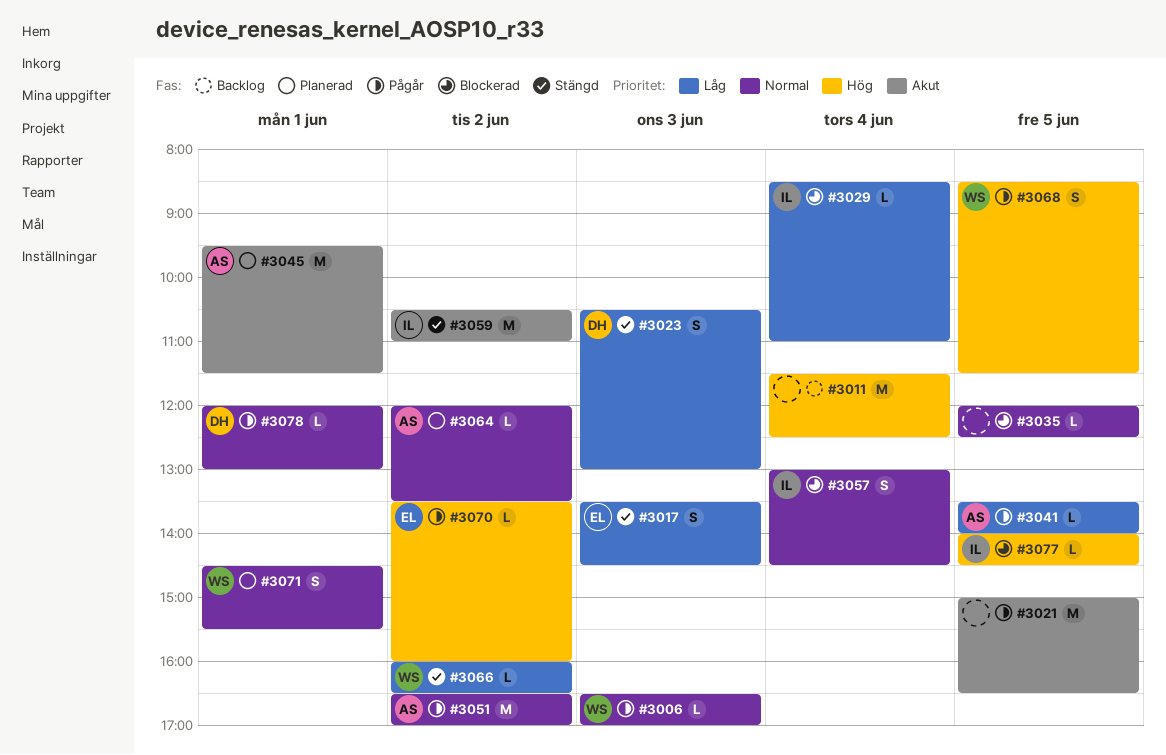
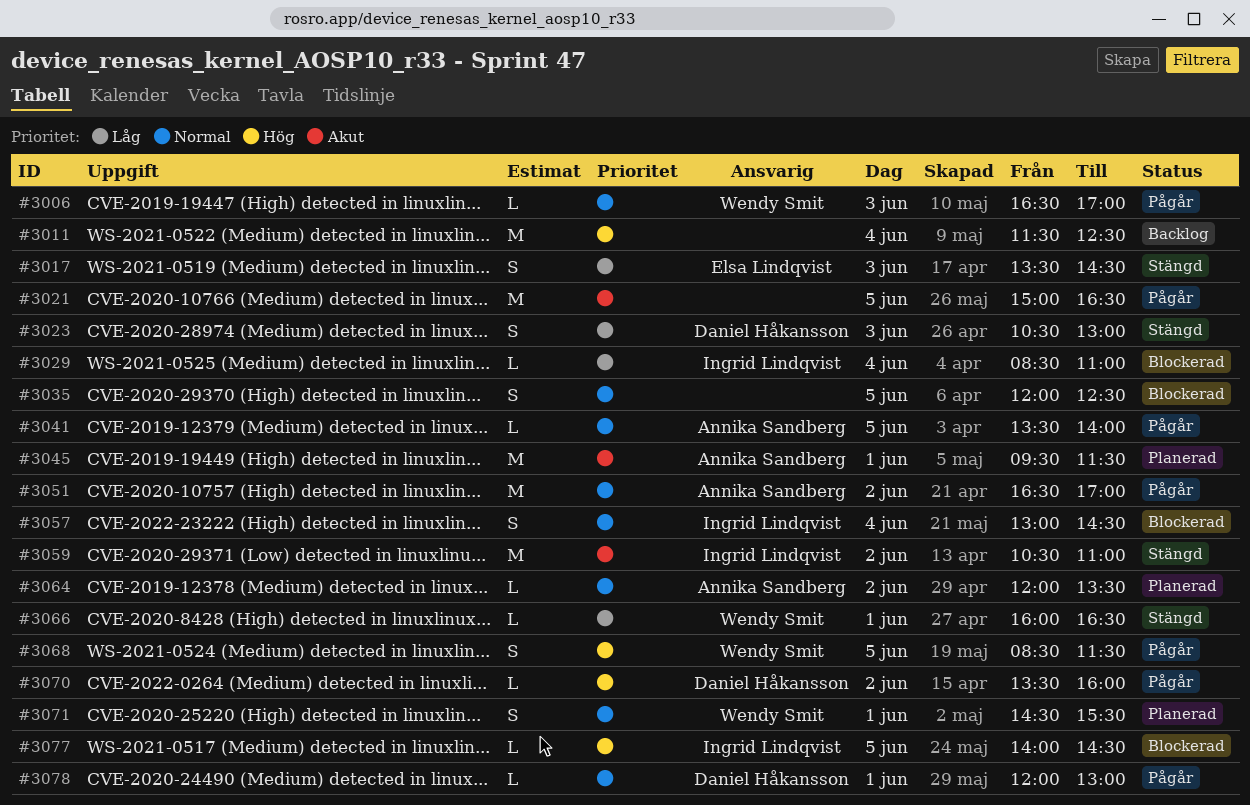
#3035, estimate: L -> S
#3041, priority: Låg -> Normal
#3066, day: Jun 2 -> Jun 1
#3070, owner: Elsa Lindqvist -> Daniel Håkansson

